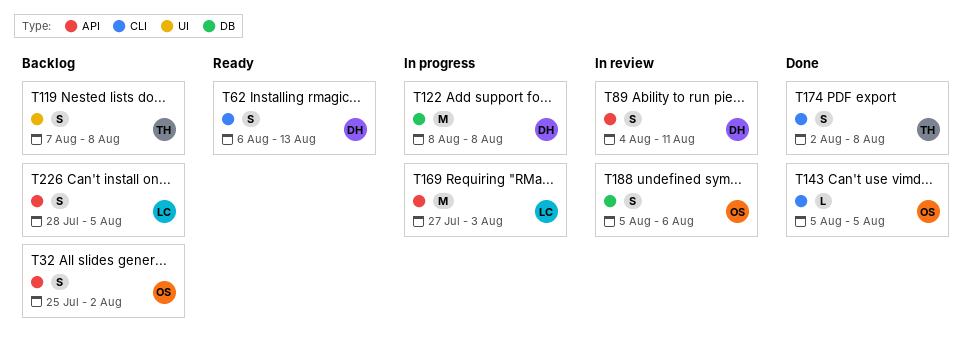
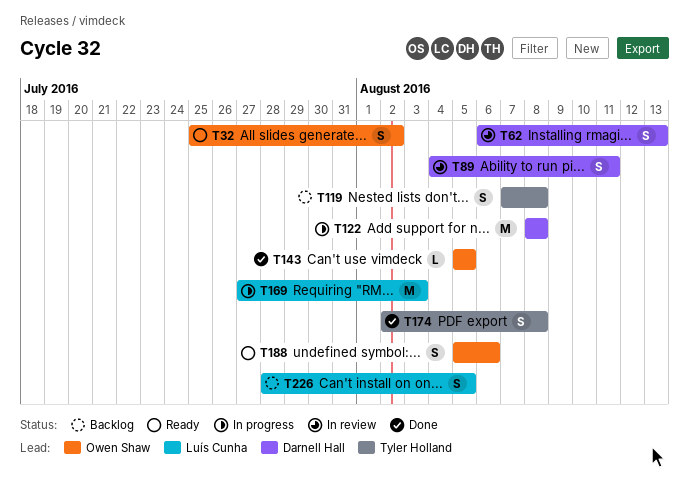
T32, status: Backlog -> Ready
T62, status: Ready -> In review
T188, status: In review -> Ready

